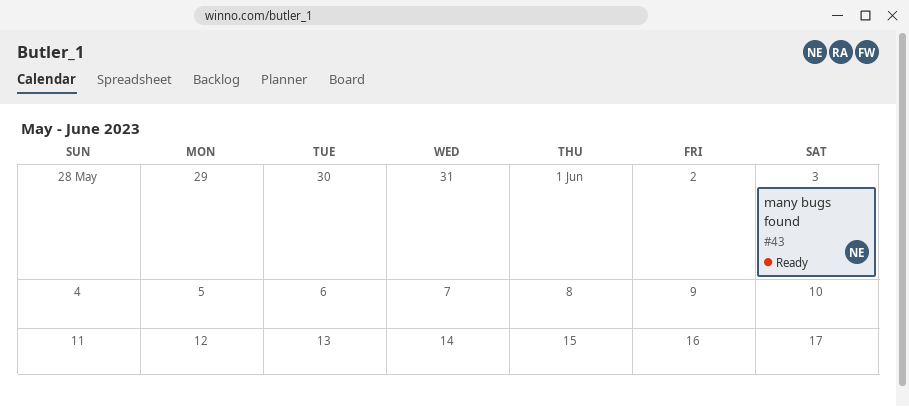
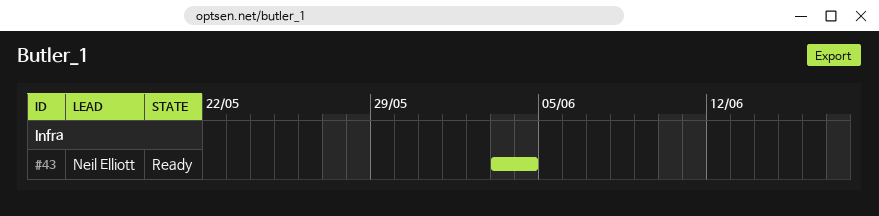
#43, due: Jun 3 -> Jun 4

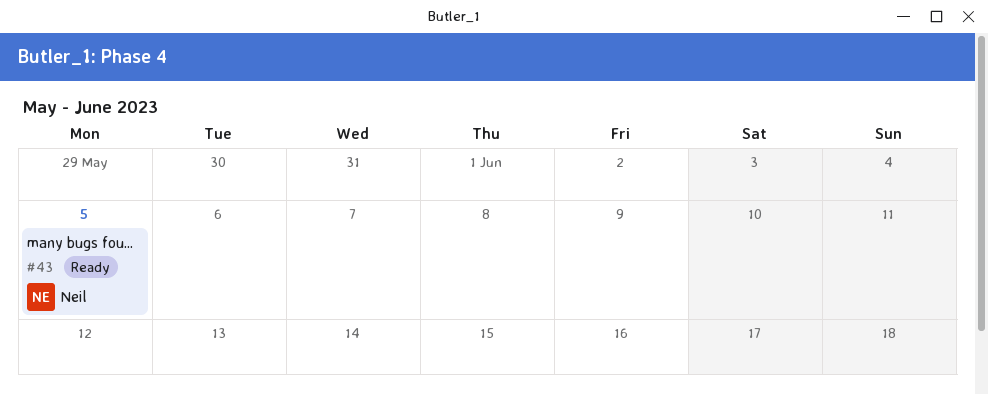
#43, due: Jun 4 -> Jun 5

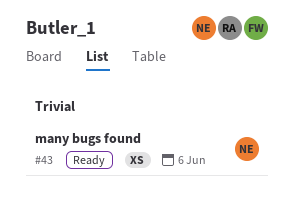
#43, due: Jun 5 -> Jun 6

